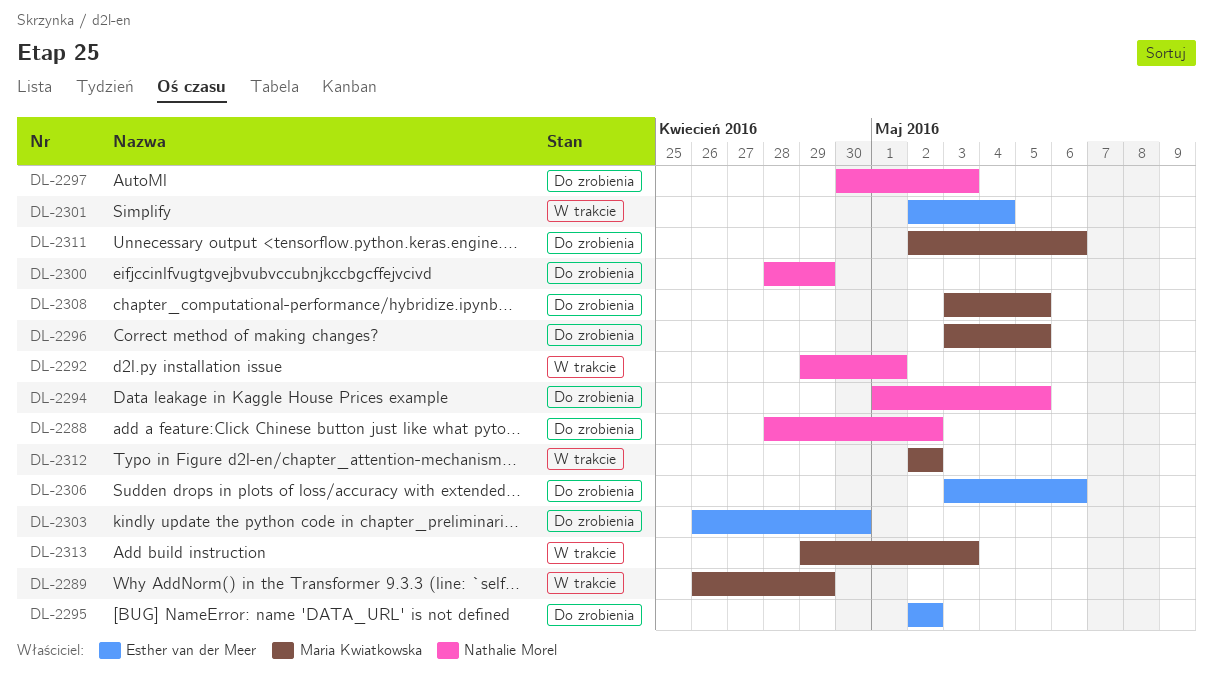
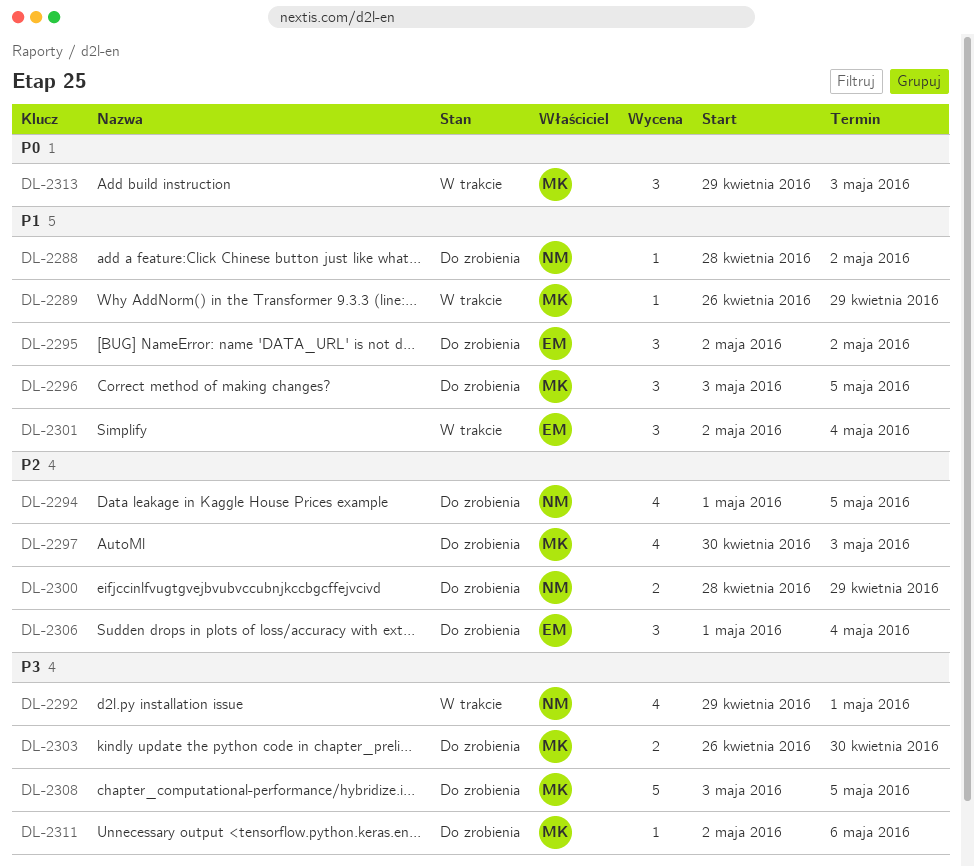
DL-2297, owner: Nathalie Morel -> Maria Kwiatkowska
DL-2303, owner: Esther van der Meer -> Maria Kwiatkowska
DL-2306, start: May 3 -> May 1
DL-2306, due: May 6 -> May 4
DL-2312: present -> none

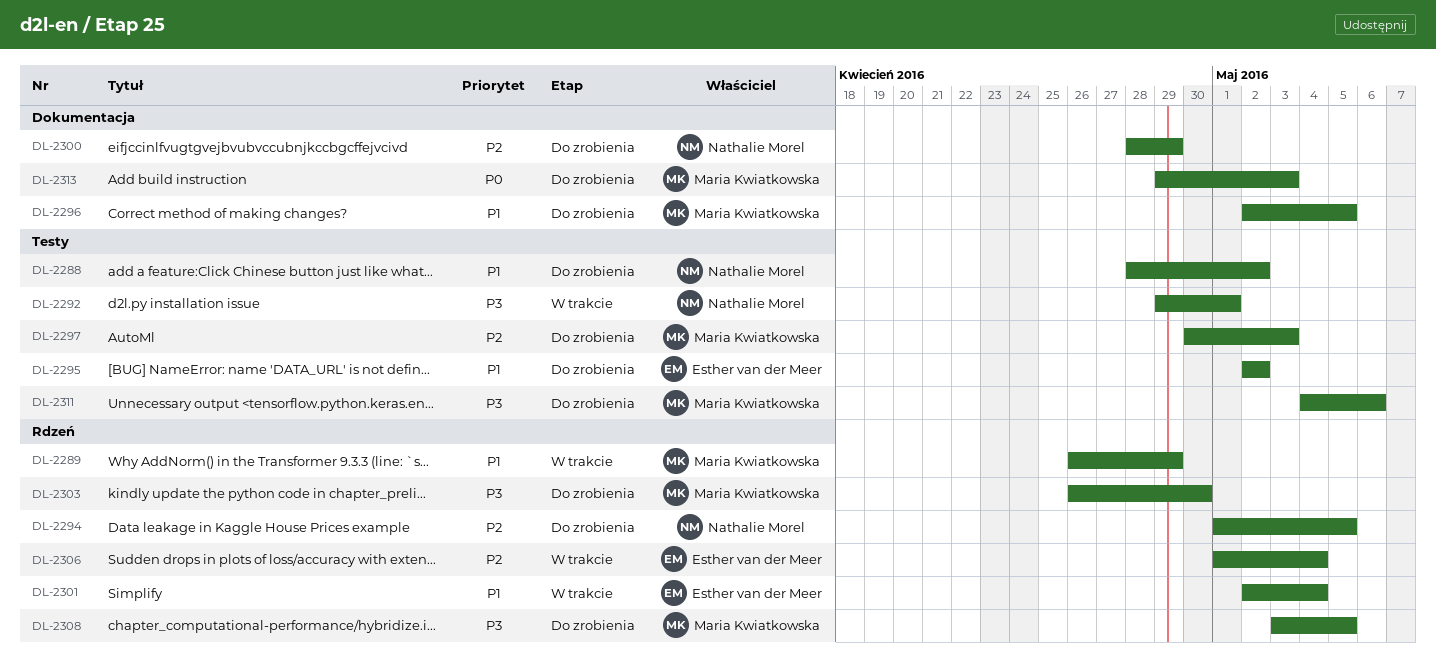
DL-2296, start: May 3 -> May 2
DL-2306, status: Do zrobienia -> W trakcie
DL-2311, start: May 2 -> May 4
DL-2313, status: W trakcie -> Do zrobienia

